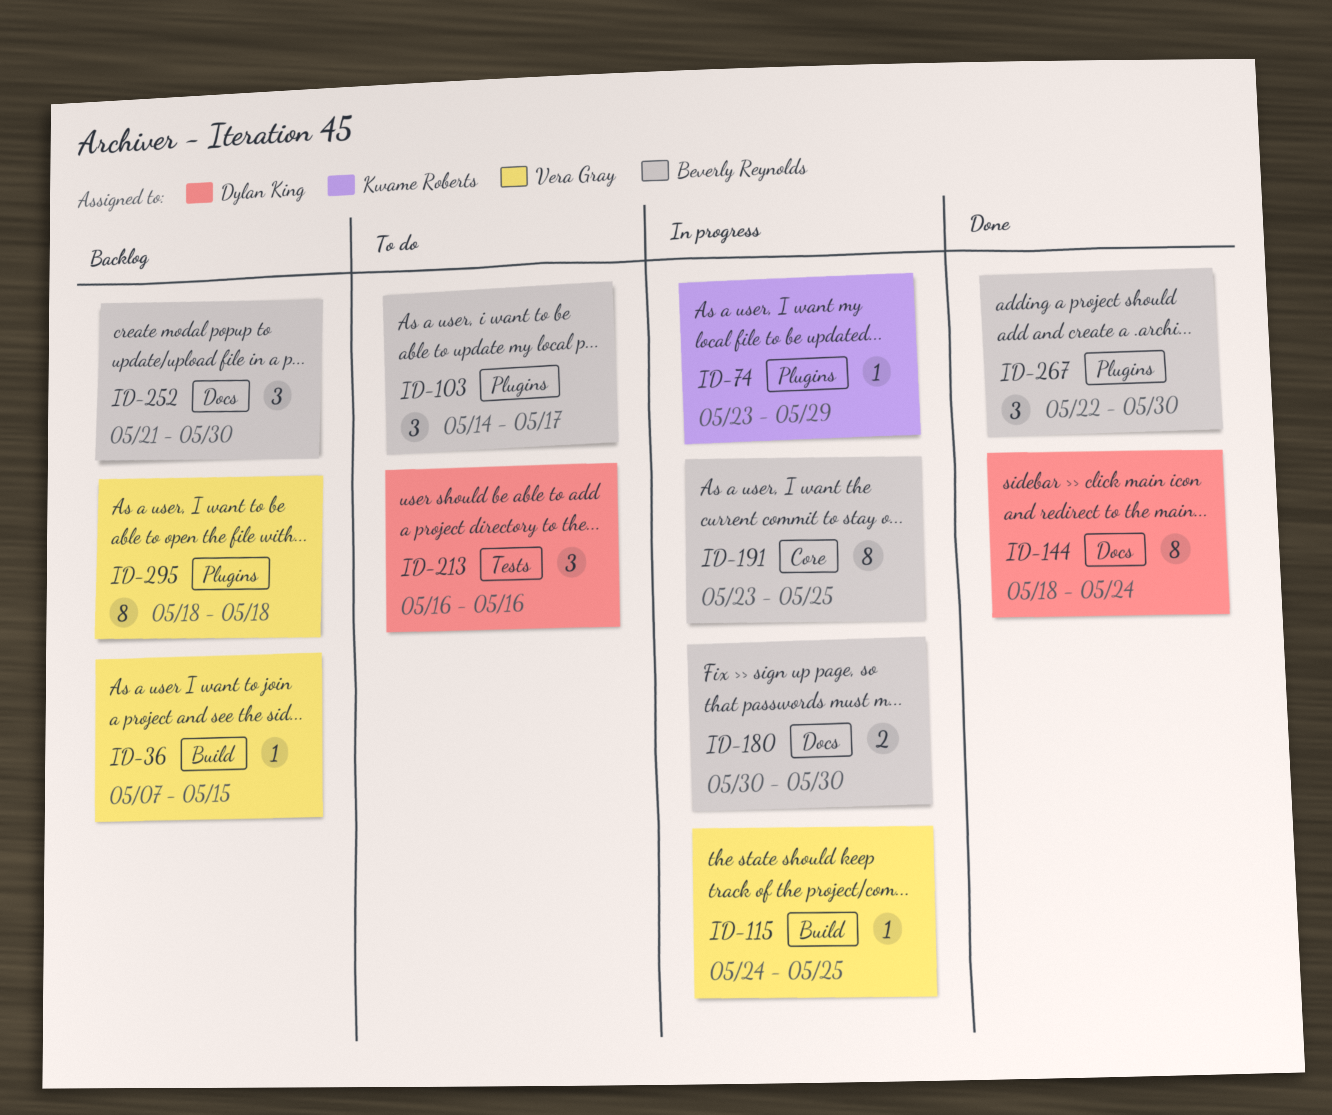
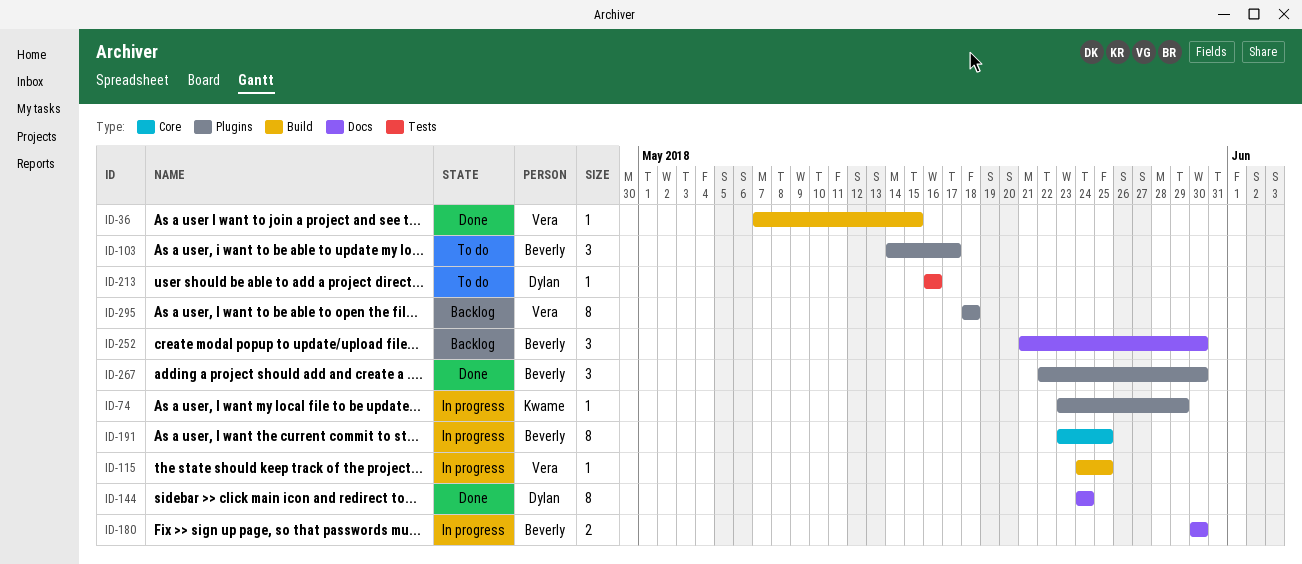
ID-36, status: Backlog -> Done
ID-144, start: May 18 -> May 24
ID-213, estimate: 3 -> 1

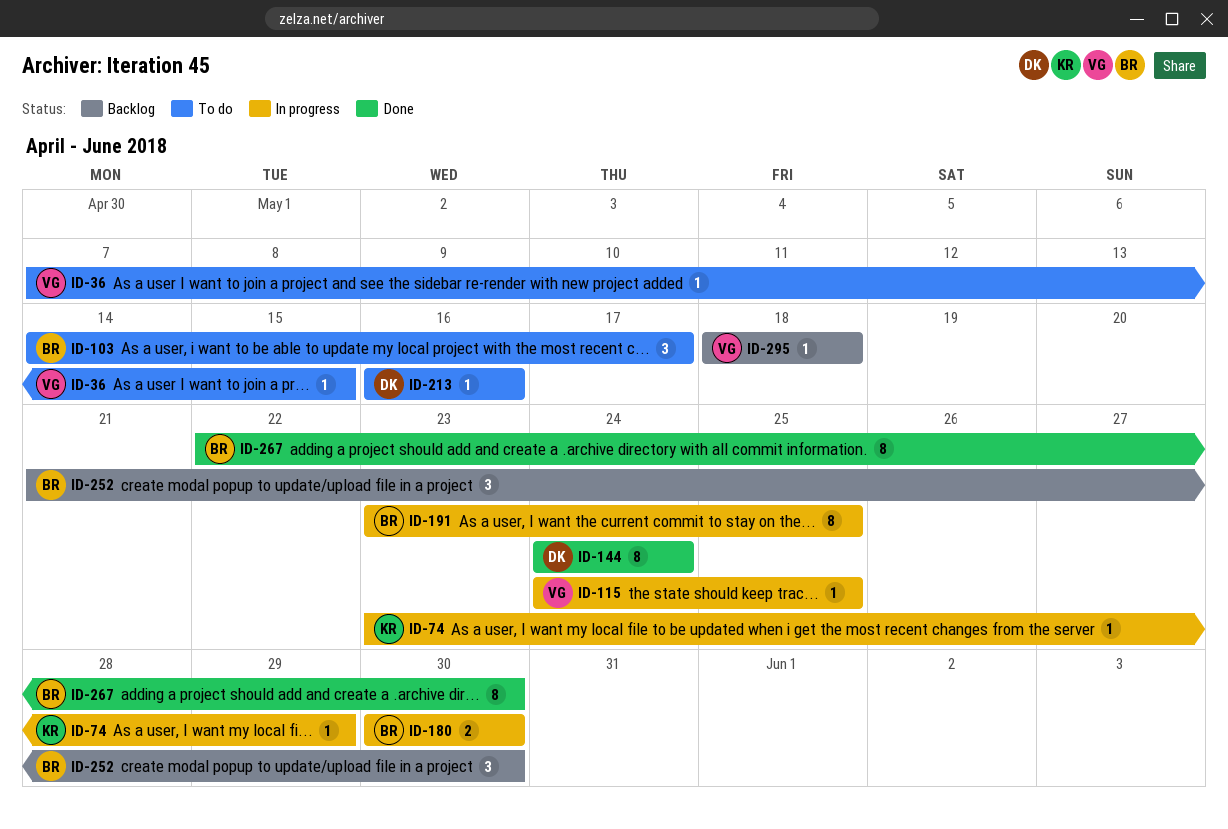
ID-36, status: Done -> To do
ID-267, estimate: 3 -> 8
ID-295, estimate: 8 -> 1

